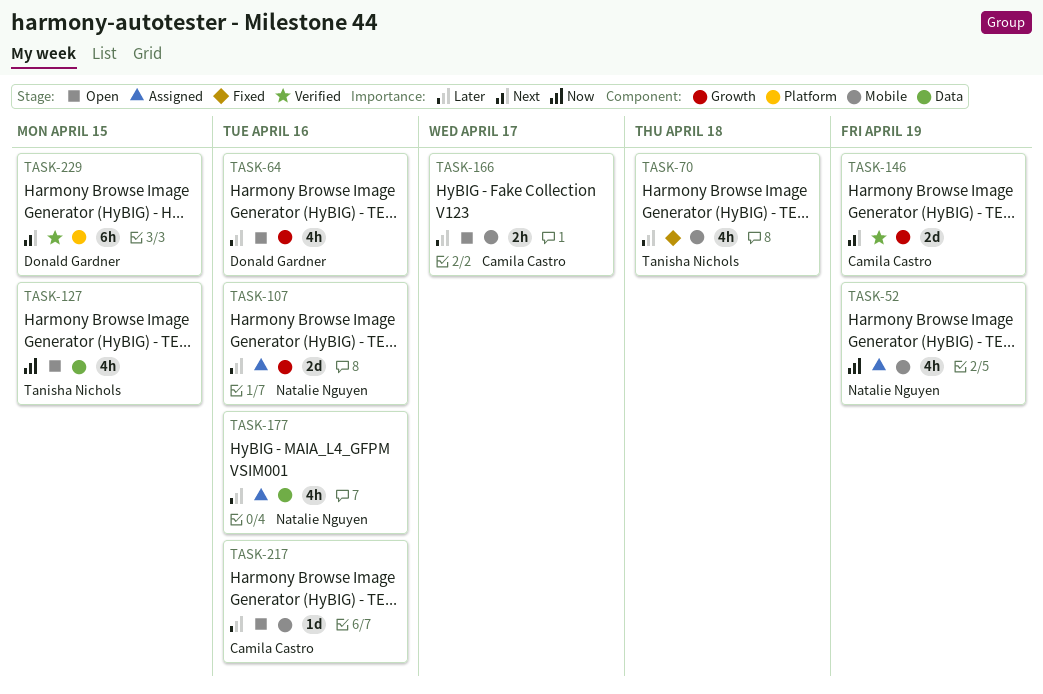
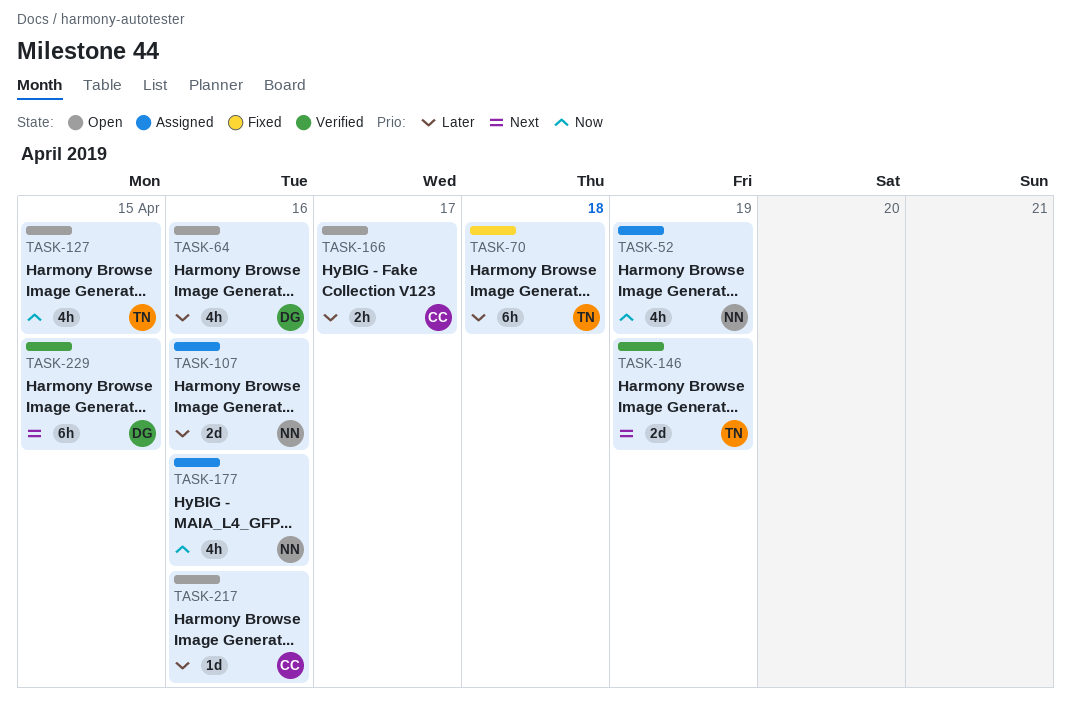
TASK-70, estimate: 4h -> 6h
TASK-146, owner: Camila Castro -> Tanisha Nichols
TASK-177, priority: Later -> Now

